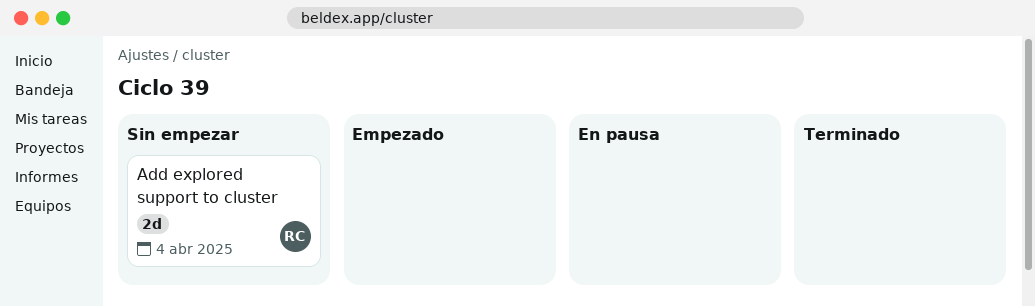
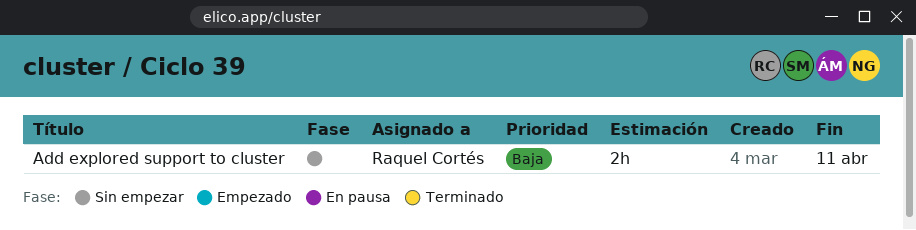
Add explored support to cluster, estimate: 2d -> 2h
Add explored support to cluster, due: Apr 4 -> Apr 11

